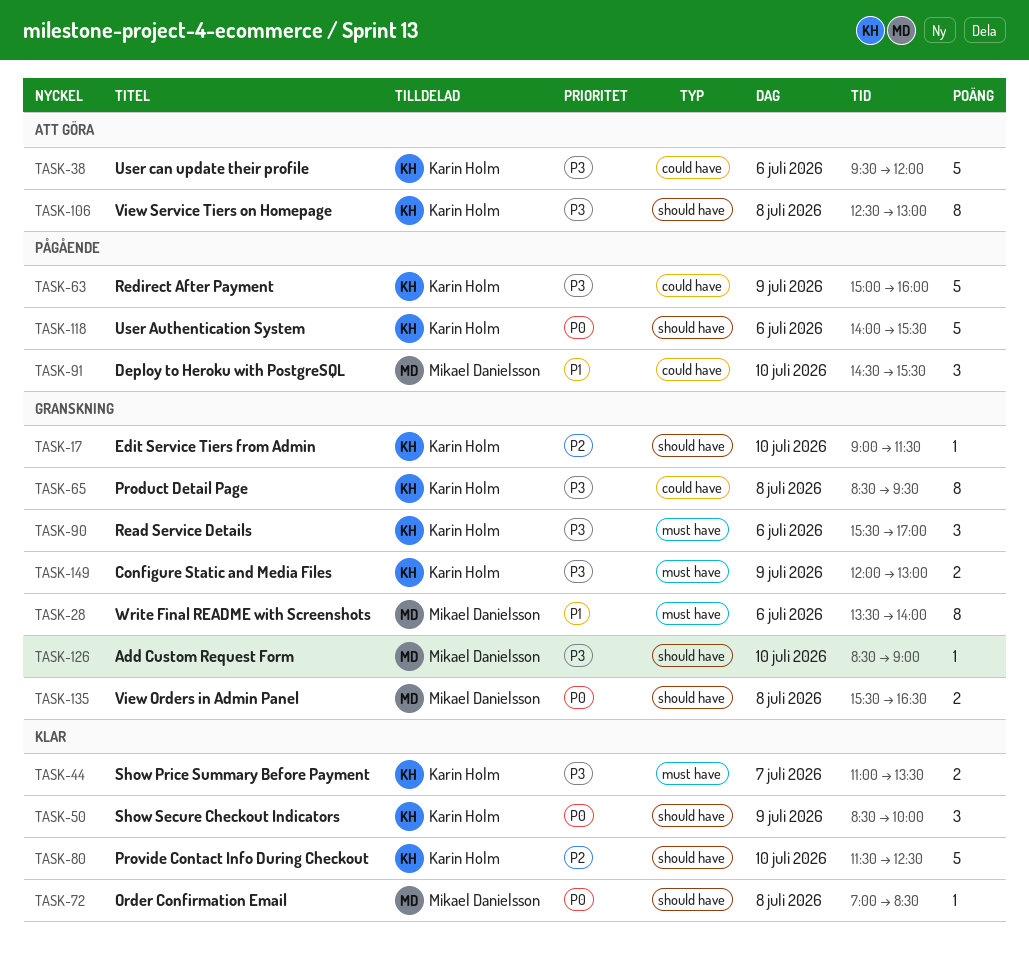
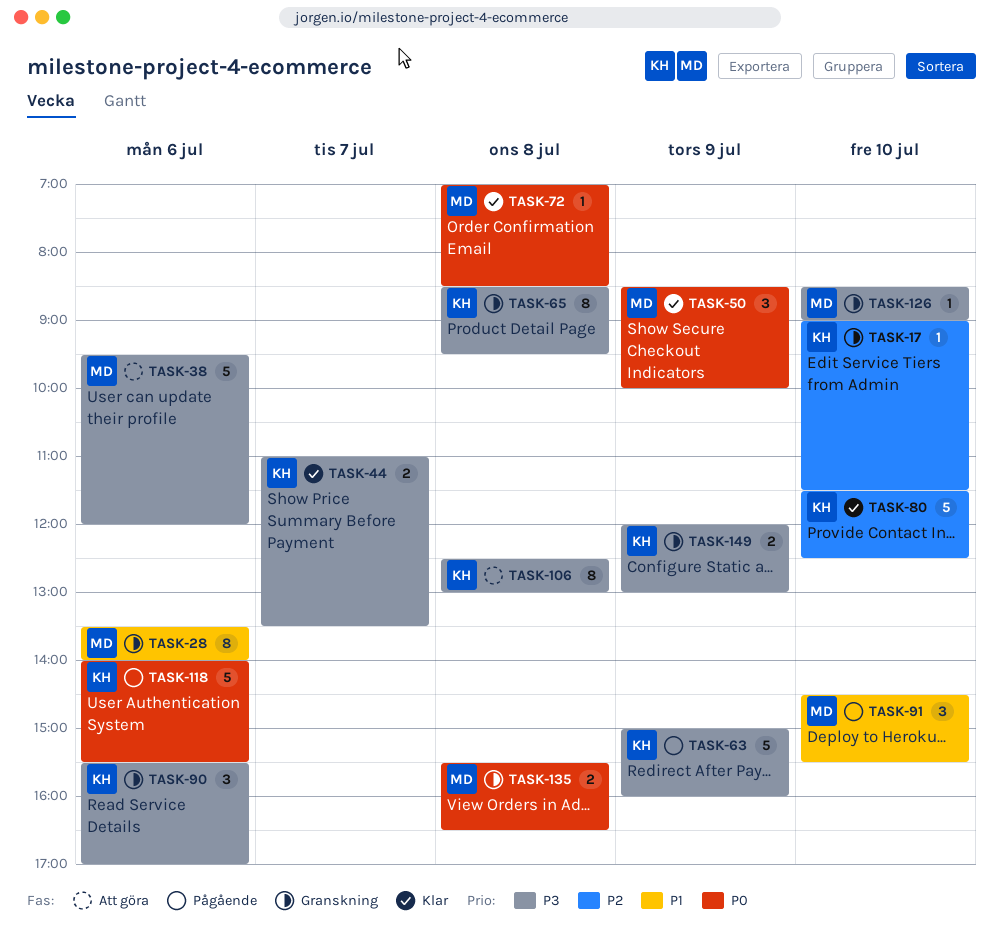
TASK-38, owner: Karin Holm -> Mikael Danielsson
TASK-50, owner: Karin Holm -> Mikael Danielsson

